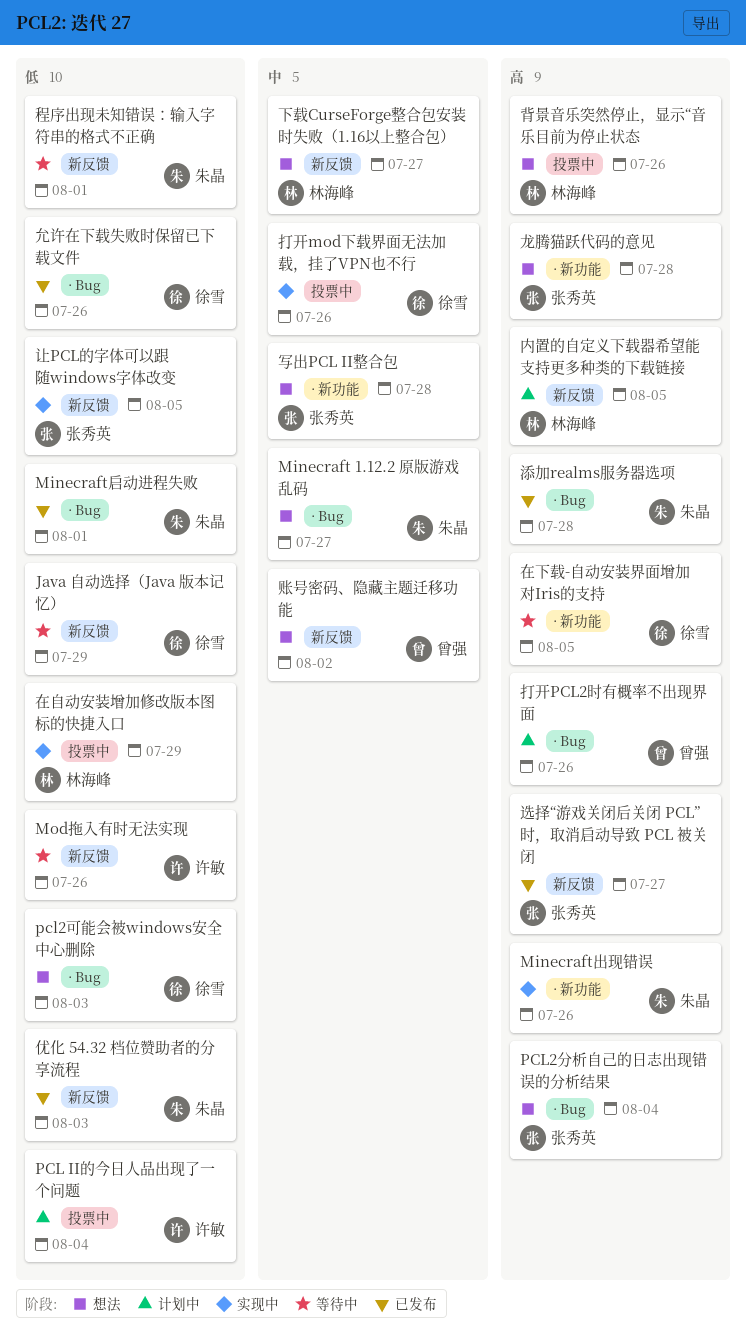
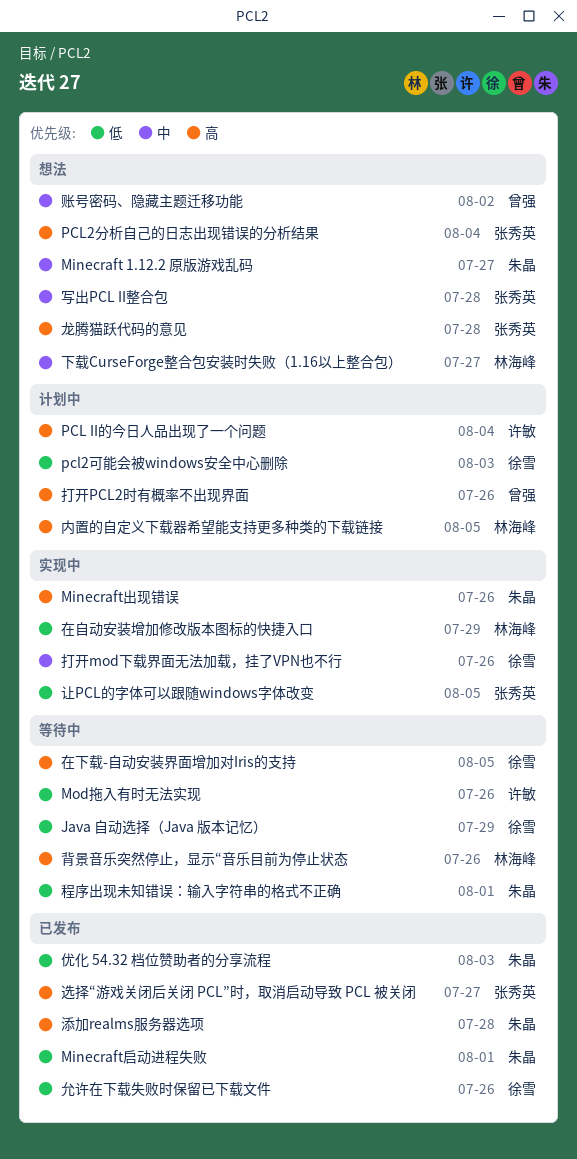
PCL II的今日人品出现了一个问题, priority: 低 -> 高
pcl2可能会被windows安全中心删除, status: 想法 -> 计划中
背景音乐突然停止，显示“音乐目前为停止状态, status: 想法 -> 等待中

